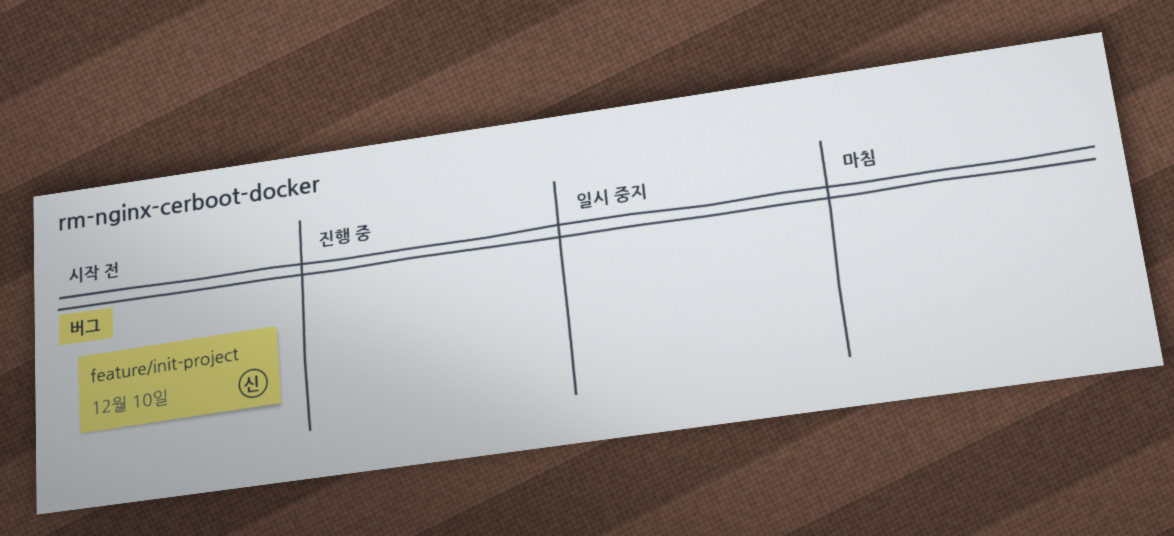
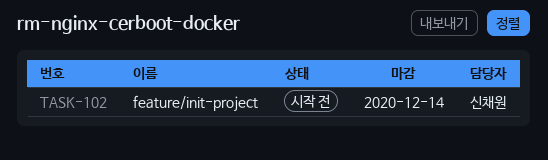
feature/init-project, due: Dec 10 -> Dec 14

